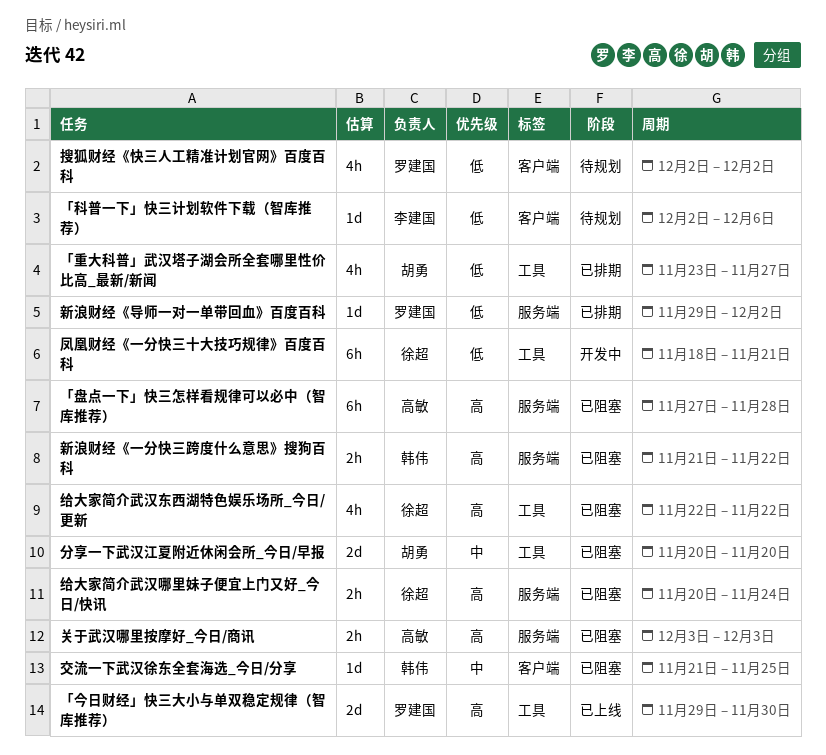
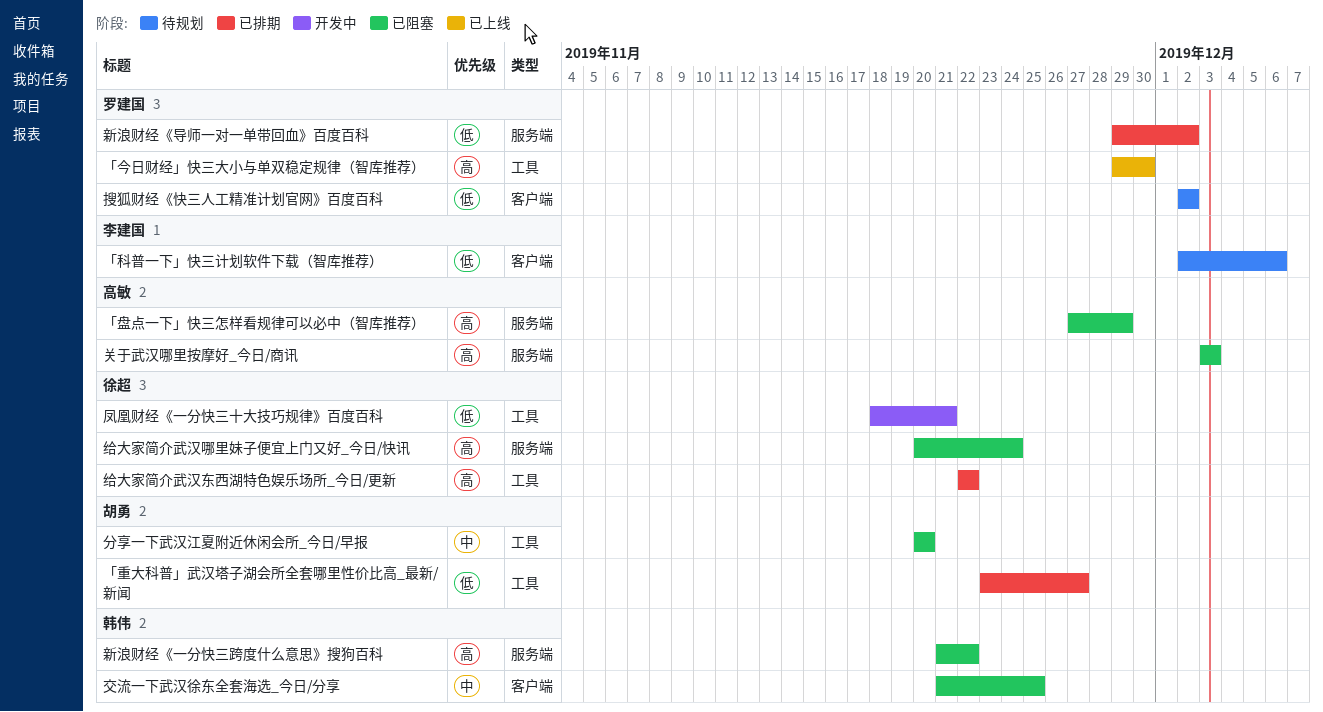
「盘点一下」快三怎样看规律可以必中（智库推荐）, due: Nov 28 -> Nov 29
给大家简介武汉东西湖特色娱乐场所_今日/更新, status: 已阻塞 -> 已排期

